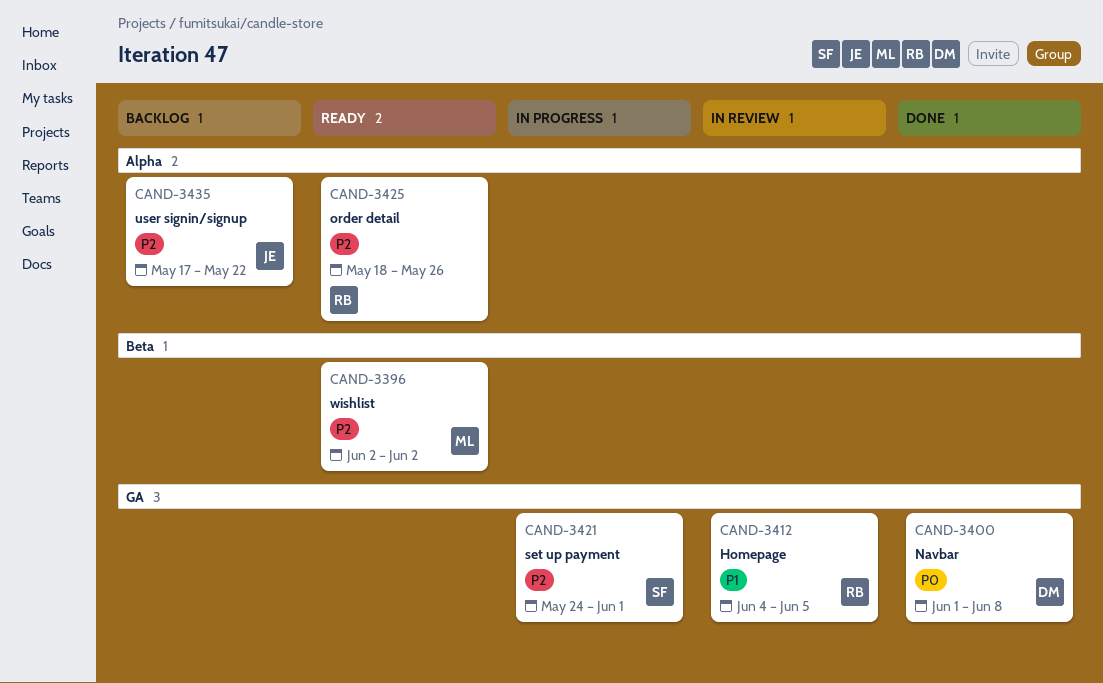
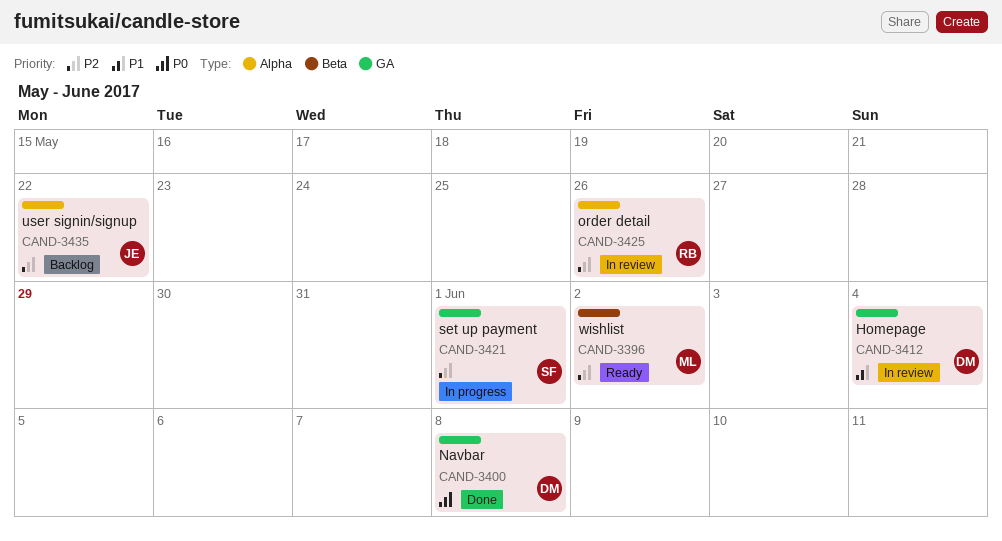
CAND-3412, owner: RB -> DM
CAND-3412, due: Jun 5 -> Jun 4
CAND-3425, status: Ready -> In review

